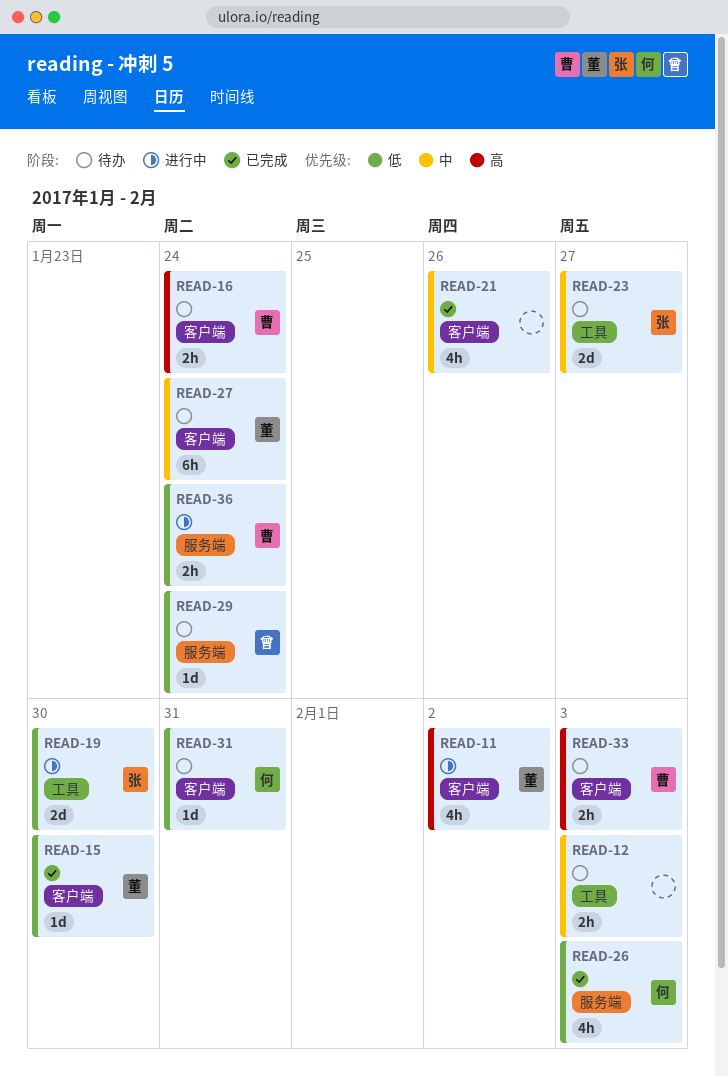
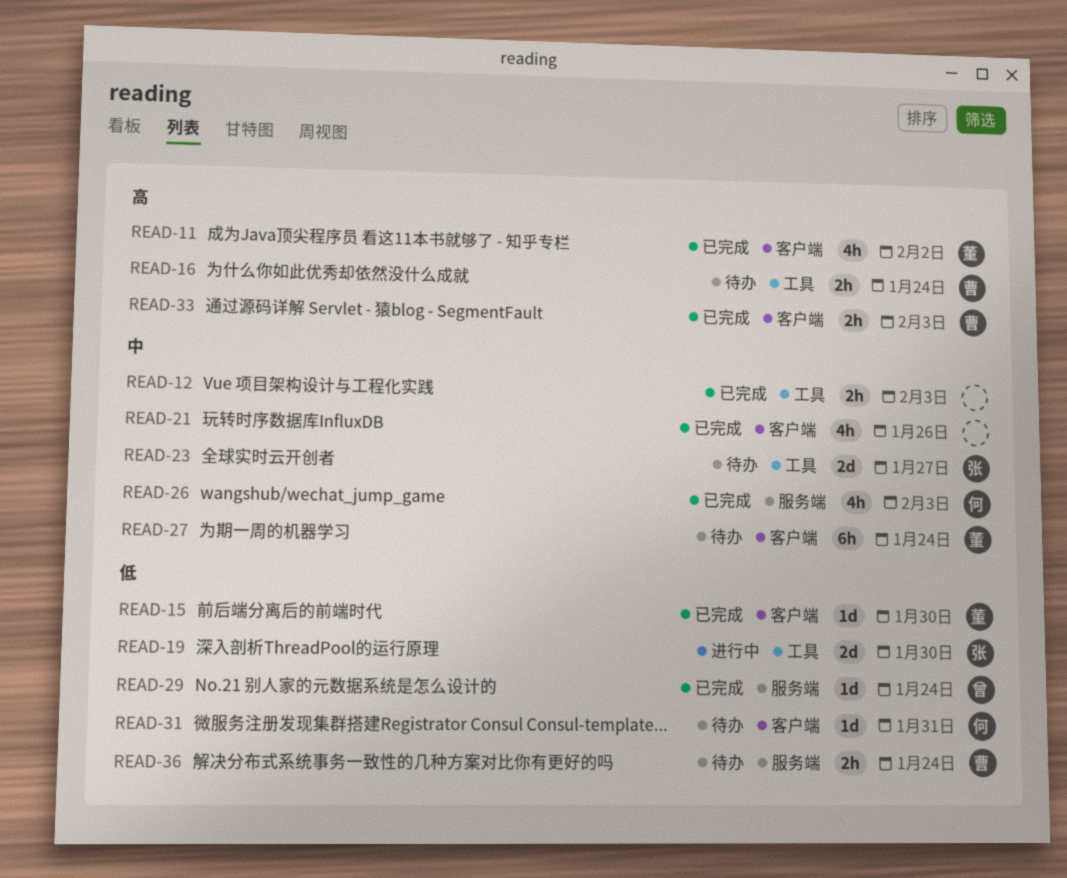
READ-11, status: 进行中 -> 已完成
READ-12, status: 待办 -> 已完成
READ-16, label: 客户端 -> 工具
READ-26, priority: 低 -> 中
READ-29, status: 待办 -> 已完成
READ-33, status: 待办 -> 已完成
READ-36, status: 进行中 -> 待办

